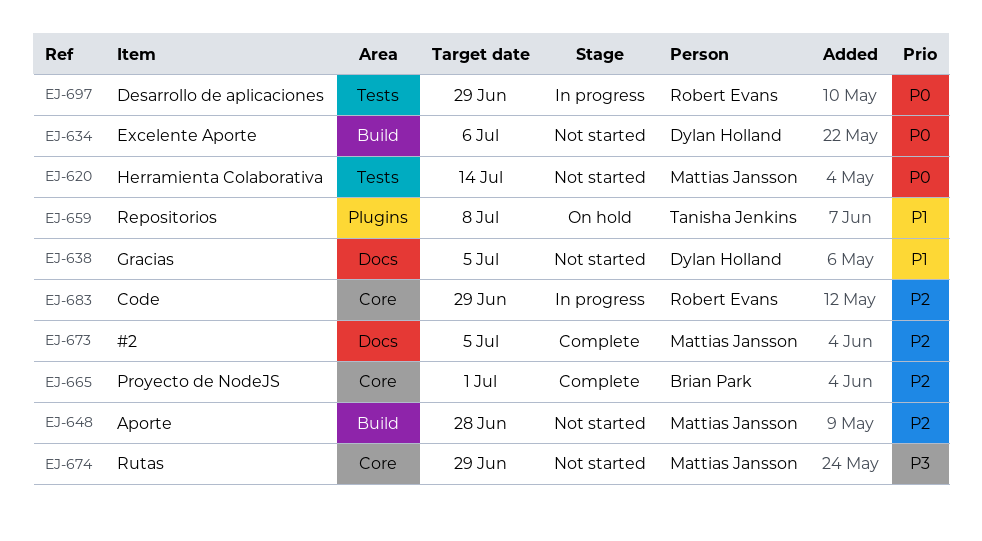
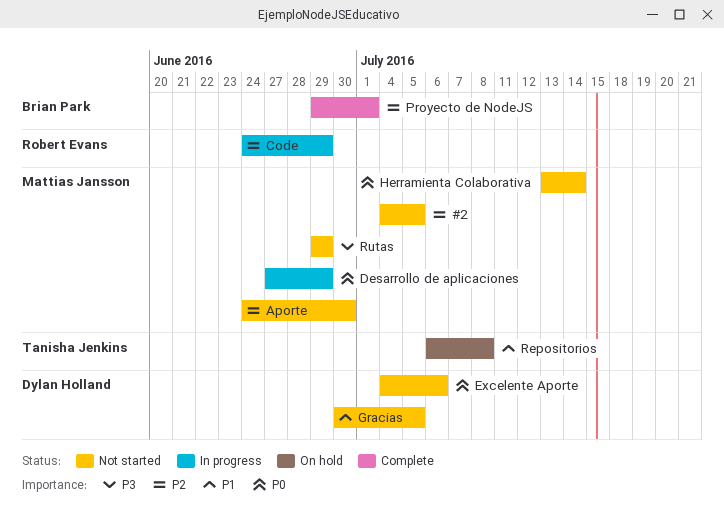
#2, status: Complete -> Not started
Aporte, due: Jun 28 -> Jun 30
Desarrollo de aplicaciones, owner: Robert Evans -> Mattias Jansson

